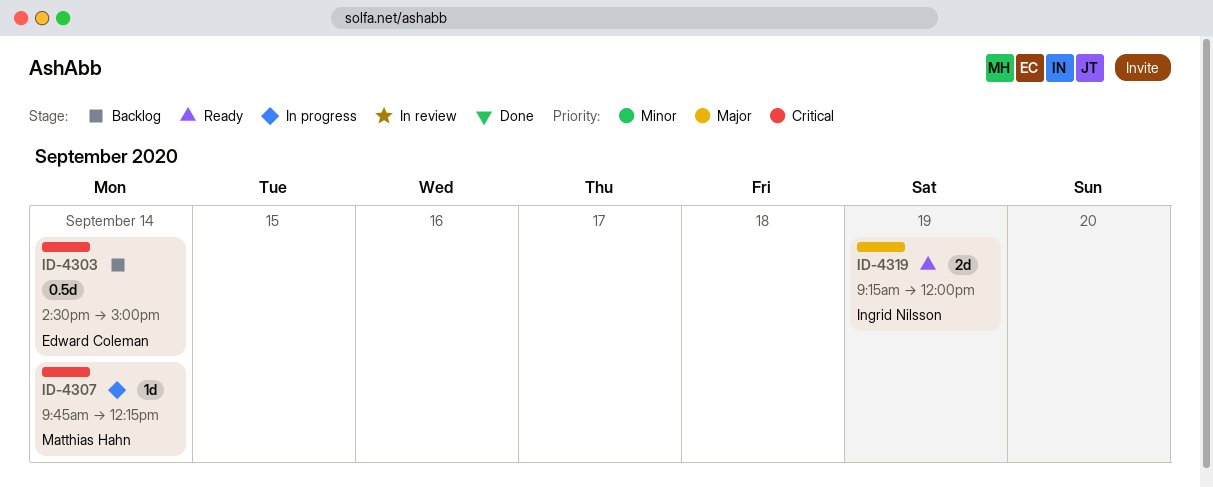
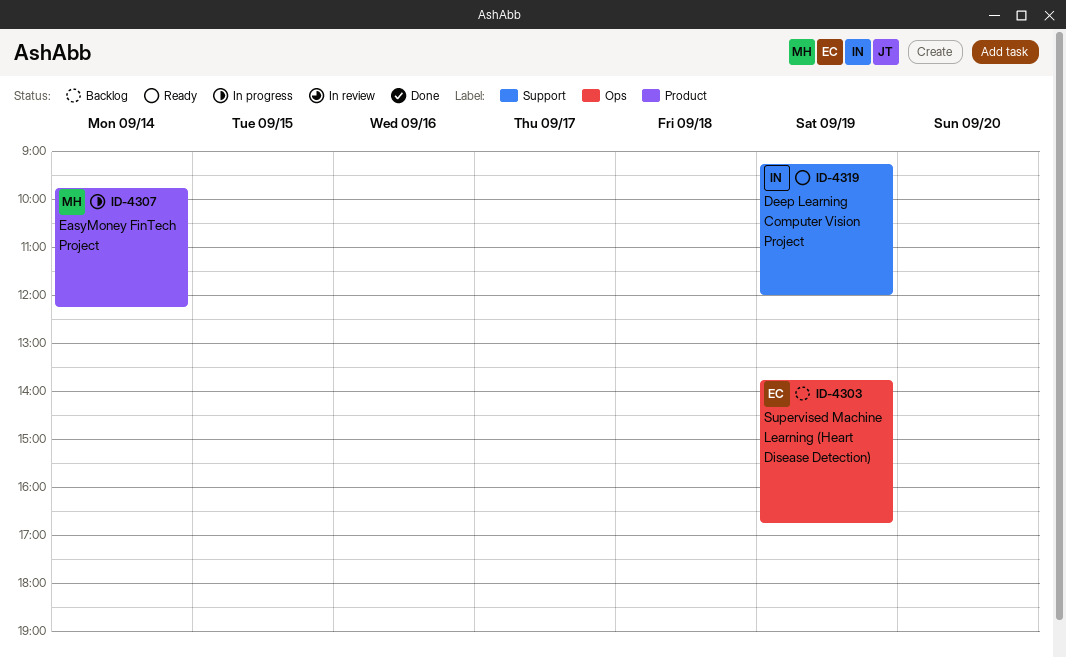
ID-4303, day: Sep 14 -> Sep 19
ID-4303, begins: 14:30 -> 13:45
ID-4303, ends: 15:00 -> 16:45

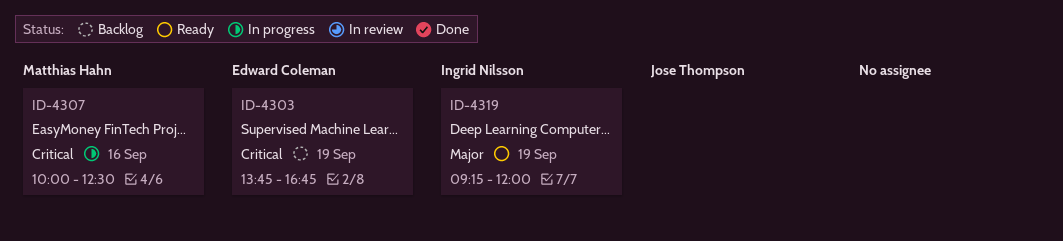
ID-4307, day: Sep 14 -> Sep 16
ID-4307, begins: 09:45 -> 10:00
ID-4307, ends: 12:15 -> 12:30

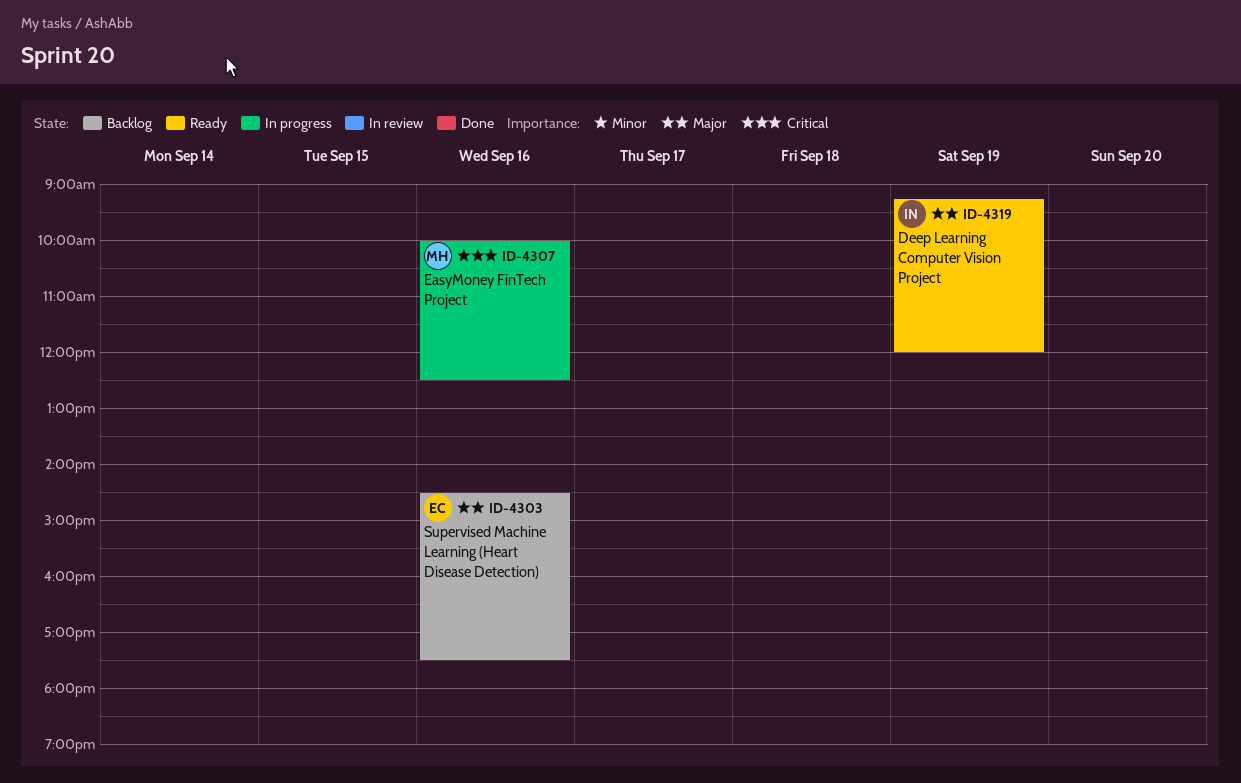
ID-4303, priority: Critical -> Major
ID-4303, day: Sep 19 -> Sep 16
ID-4303, begins: 13:45 -> 14:30
ID-4303, ends: 16:45 -> 17:30

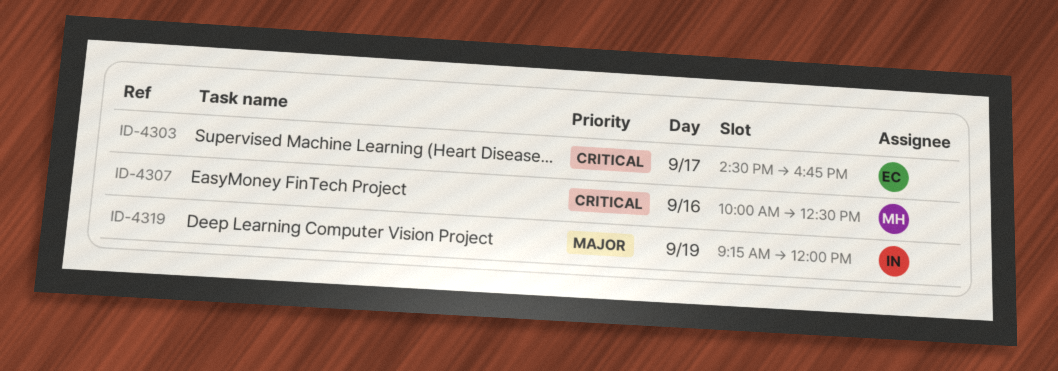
ID-4303, priority: Major -> Critical
ID-4303, day: Sep 16 -> Sep 17
ID-4303, ends: 17:30 -> 16:45

